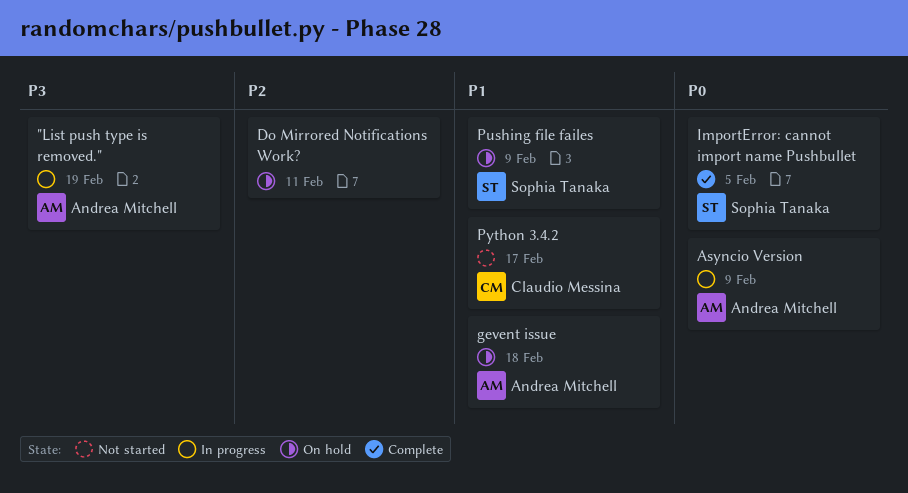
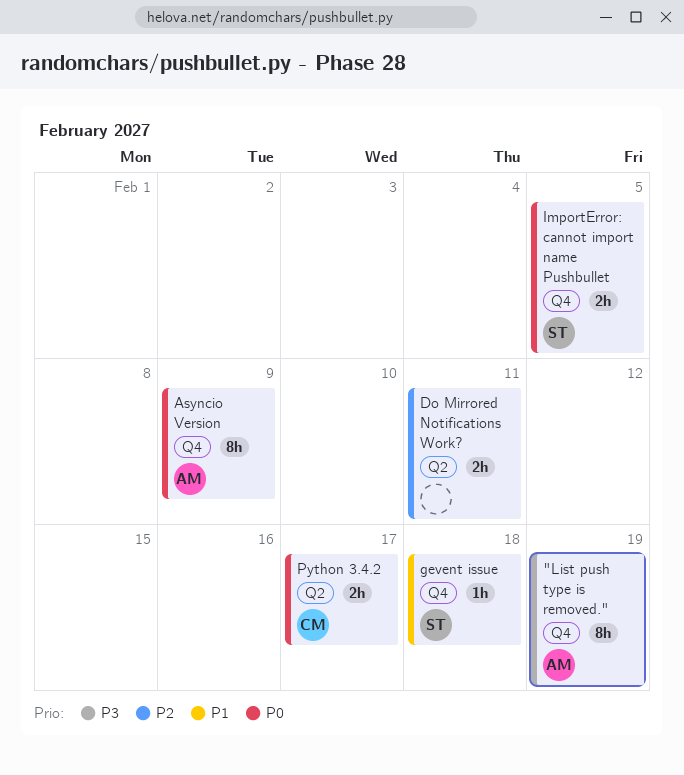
gevent issue, owner: Andrea Mitchell -> Sophia Tanaka
Pushing file failes: present -> none
Python 3.4.2, priority: P1 -> P0

